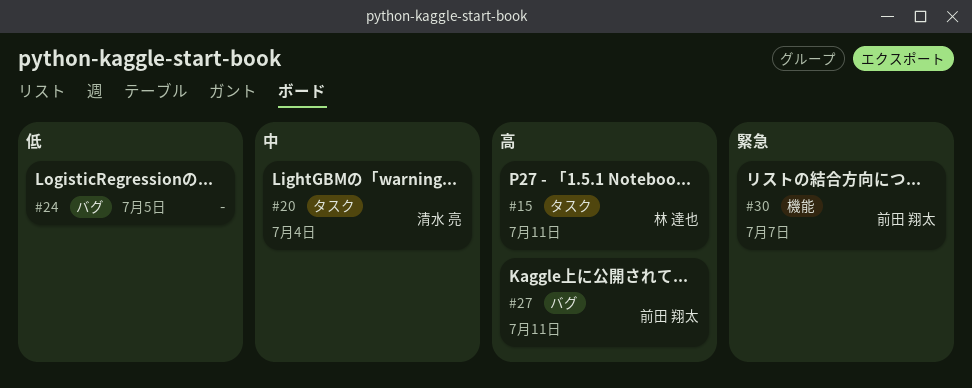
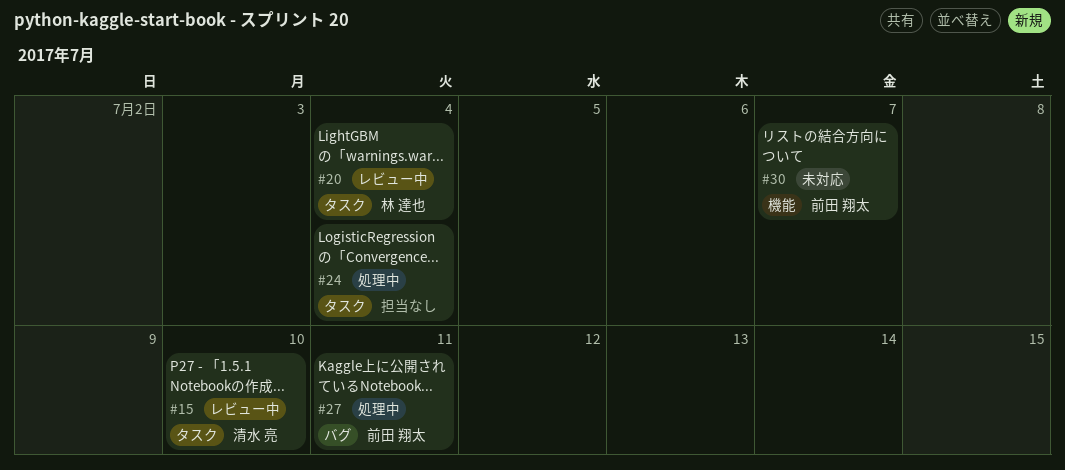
#15, owner: 林 達也 -> 清水 亮
#15, due: Jul 11 -> Jul 10
#20, owner: 清水 亮 -> 林 達也
#24, label: バグ -> タスク
#24, due: Jul 5 -> Jul 4

